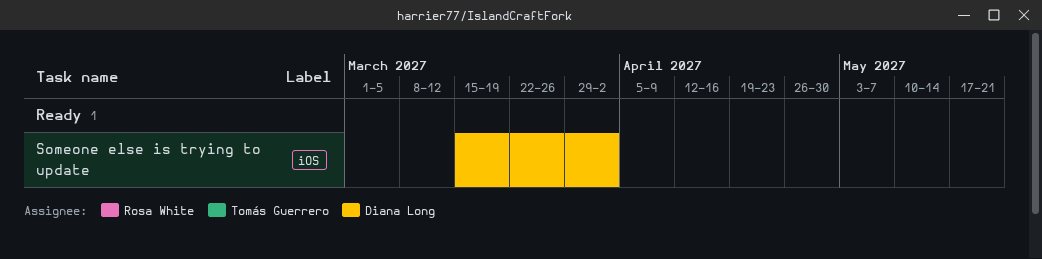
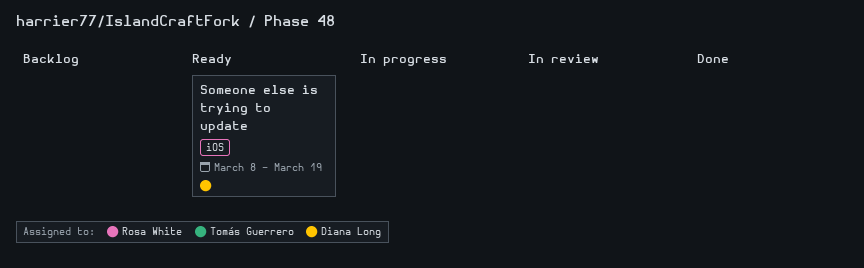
Someone else is trying to update, start: Mar 15 -> Mar 8
Someone else is trying to update, due: Apr 2 -> Mar 19

